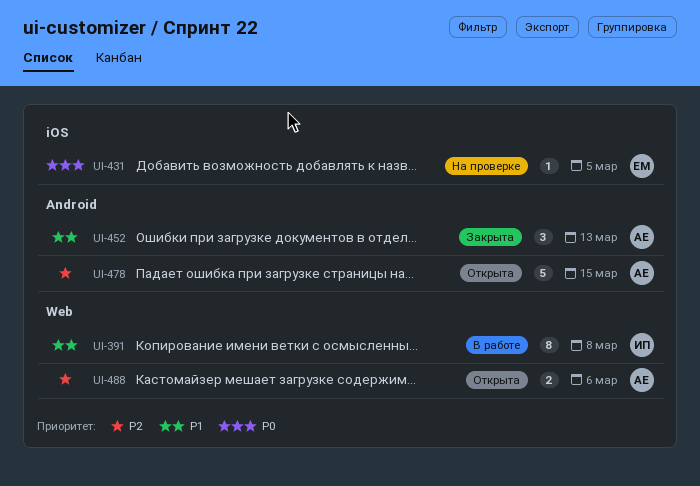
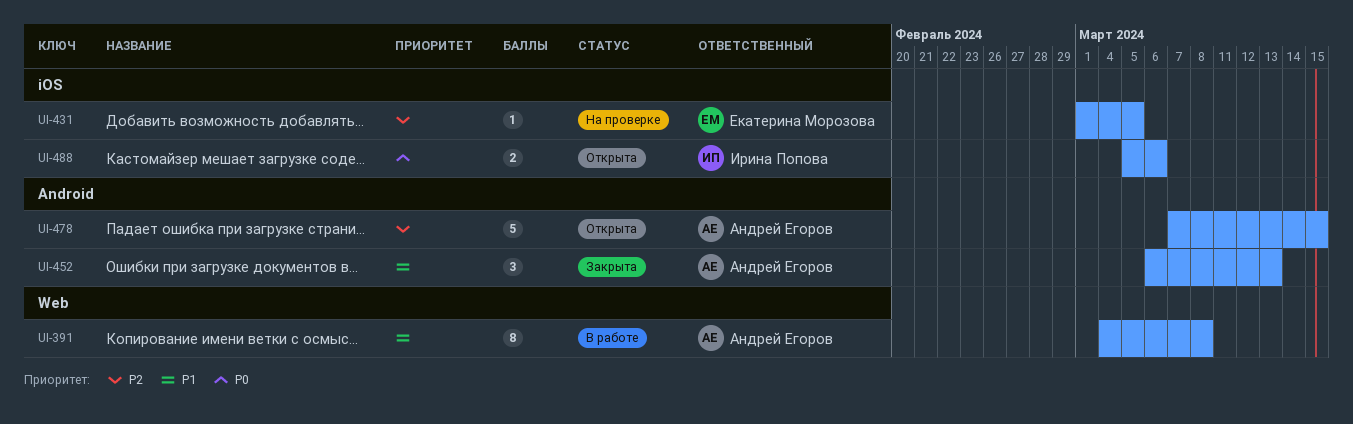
UI-391, owner: Ирина Попова -> Андрей Егоров
UI-431, priority: P0 -> P2
UI-488, owner: Андрей Егоров -> Ирина Попова
UI-488, priority: P2 -> P0
UI-488, label: Web -> iOS

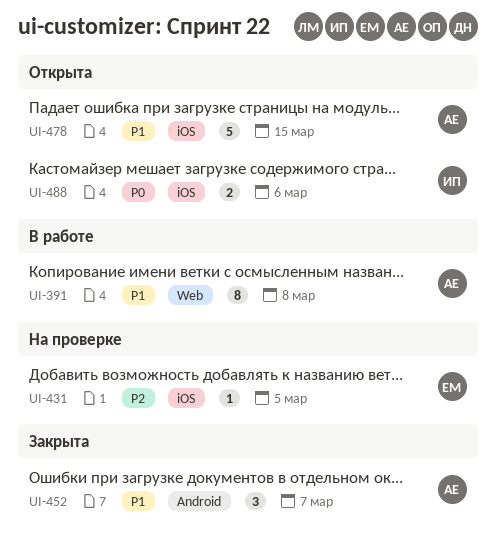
UI-452, due: Mar 13 -> Mar 7
UI-478, priority: P2 -> P1
UI-478, label: Android -> iOS

